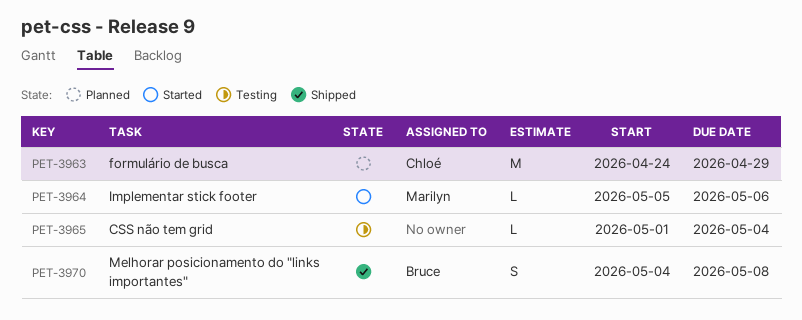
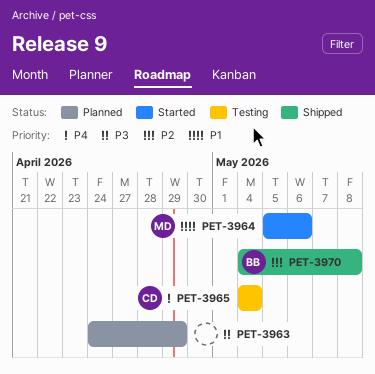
PET-3963, owner: Chloé -> none
PET-3965, owner: none -> Chloé
PET-3965, start: May 1 -> May 4

